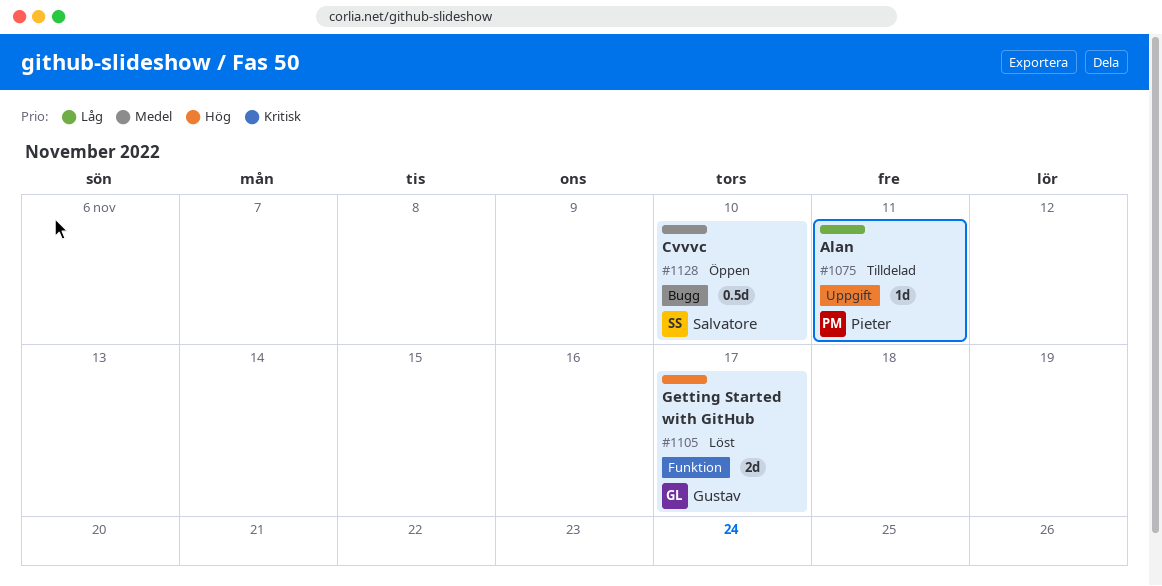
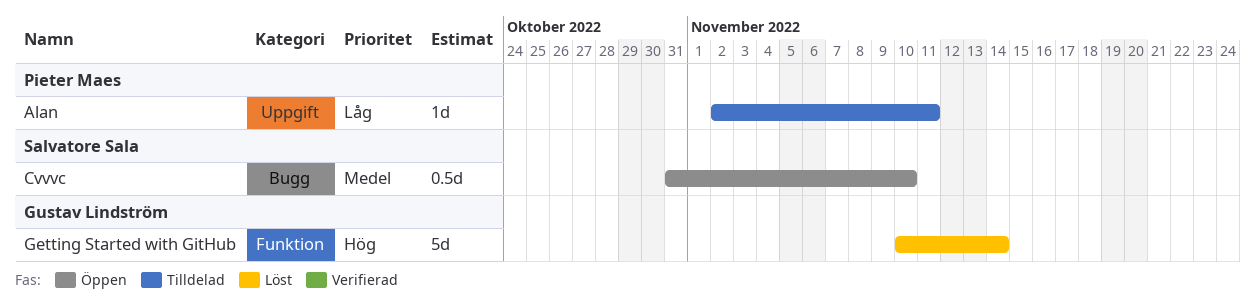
Getting Started with GitHub, estimate: 2d -> 5d
Getting Started with GitHub, due: Nov 17 -> Nov 14

